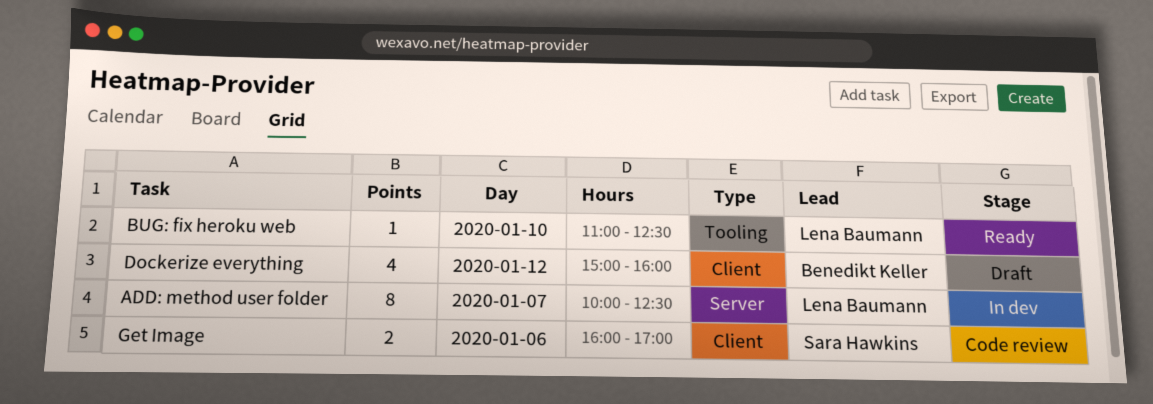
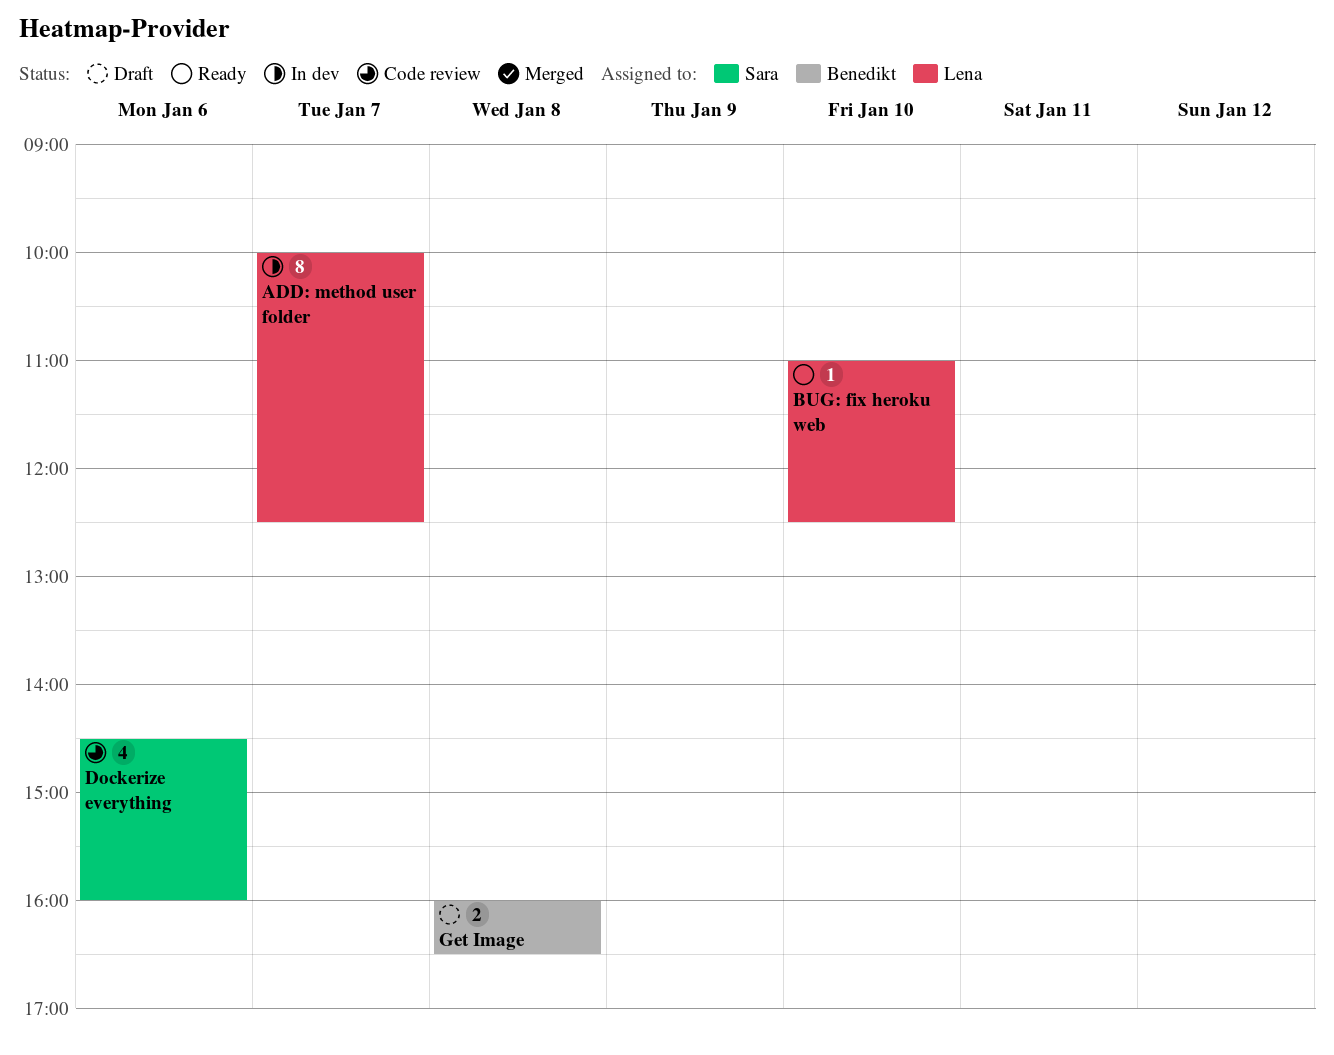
Dockerize everything, status: Draft -> Code review
Dockerize everything, owner: Benedikt Keller -> Sara Hawkins
Dockerize everything, day: Jan 12 -> Jan 6
Dockerize everything, begins: 15:00 -> 14:30
Get Image, status: Code review -> Draft
Get Image, owner: Sara Hawkins -> Benedikt Keller
Get Image, day: Jan 6 -> Jan 8
Get Image, ends: 17:00 -> 16:30

